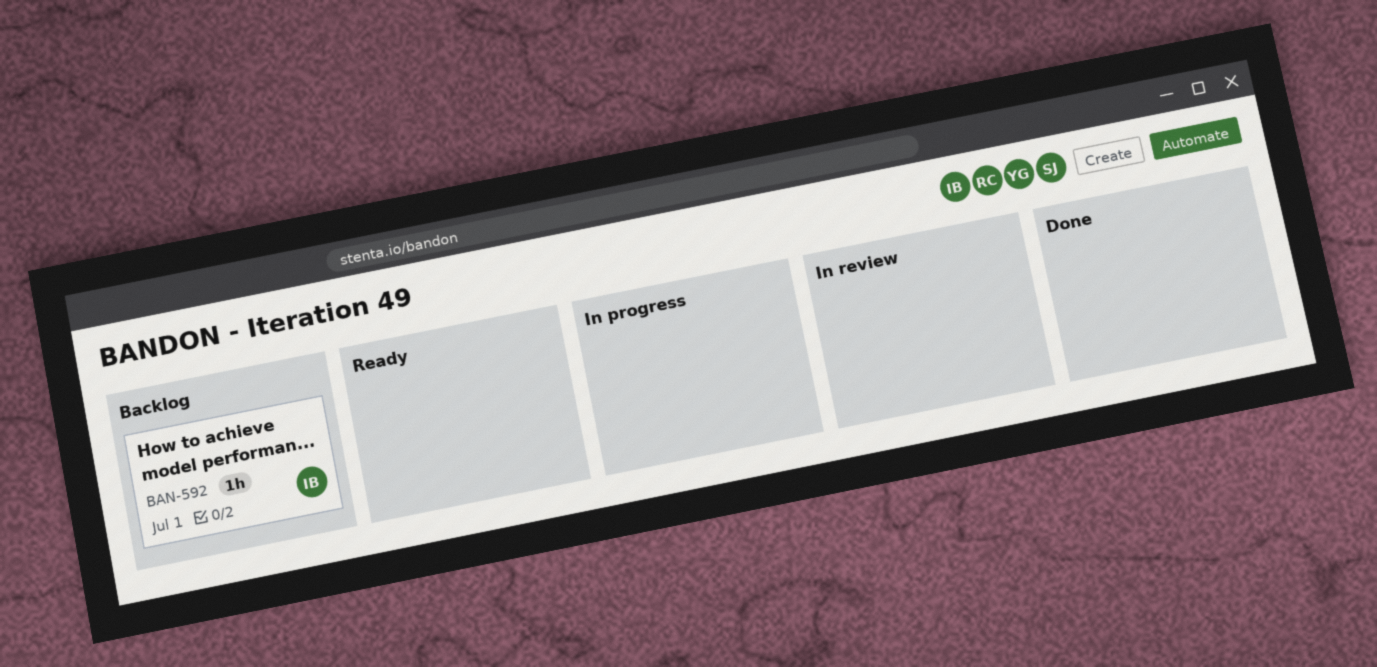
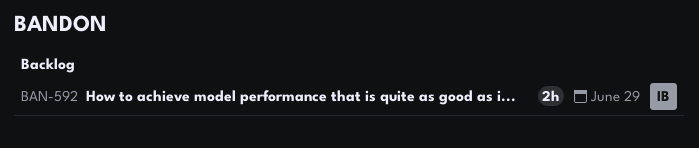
BAN-592, estimate: 1h -> 2h
BAN-592, due: Jul 1 -> Jun 29

